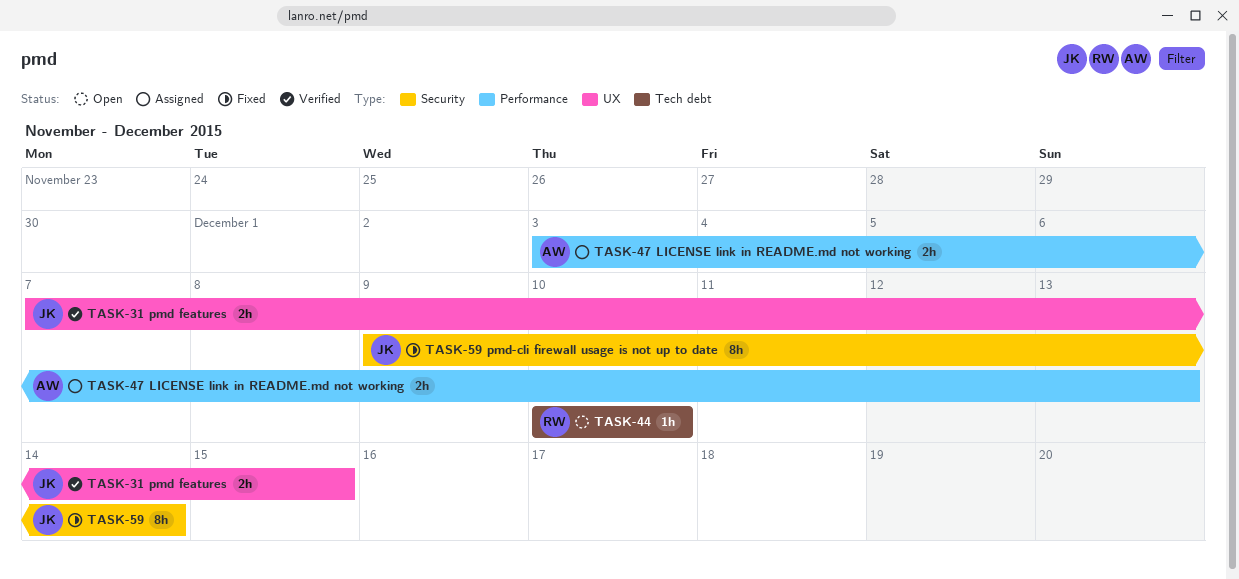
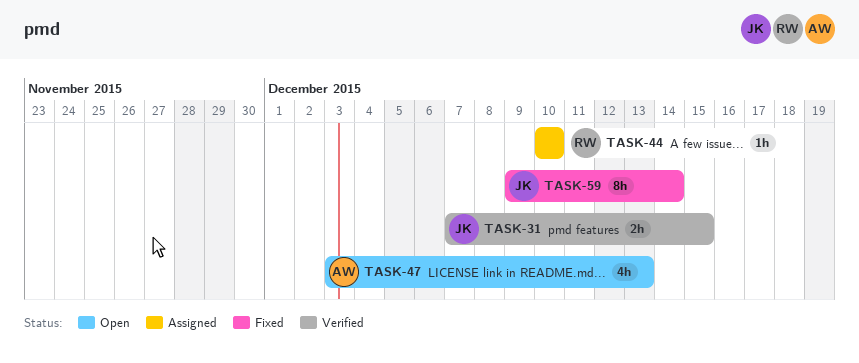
TASK-44, status: Open -> Assigned
TASK-47, status: Assigned -> Open
TASK-47, estimate: 2h -> 4h

